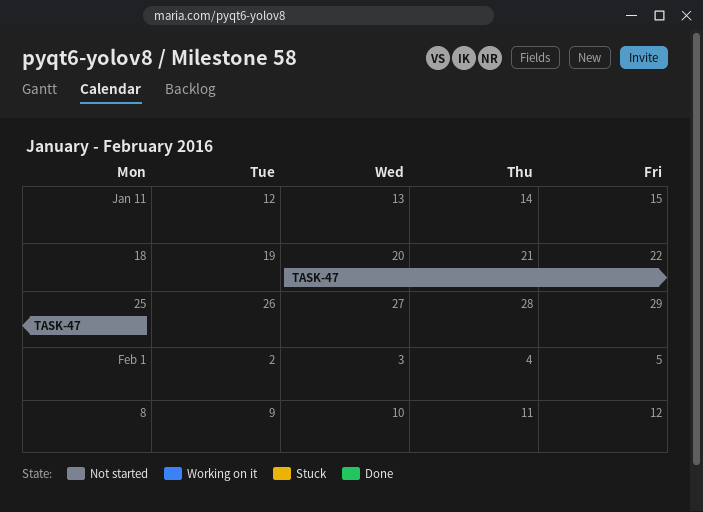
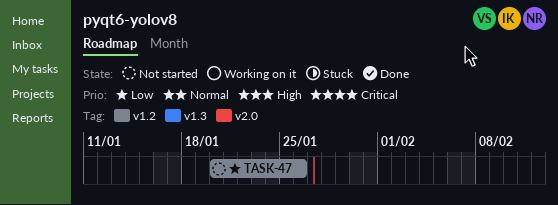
TASK-47, due: Jan 25 -> Jan 26

